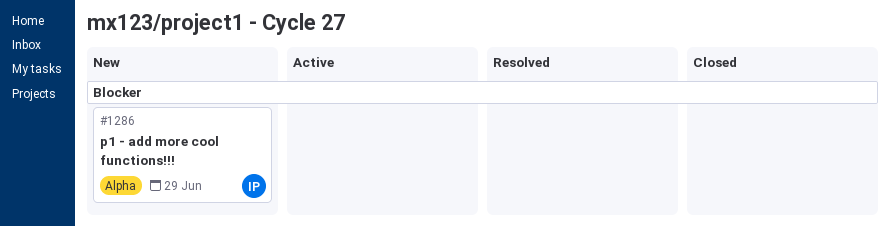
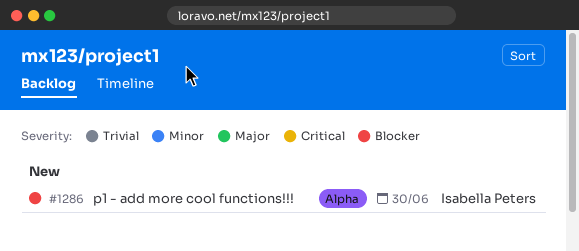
#1286, due: Jun 29 -> Jun 30

